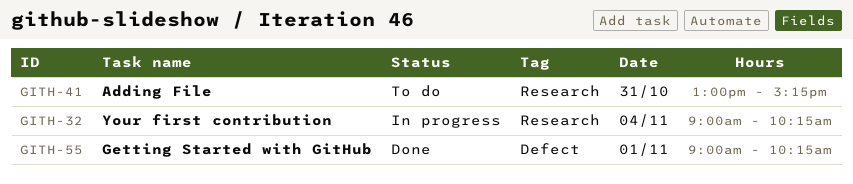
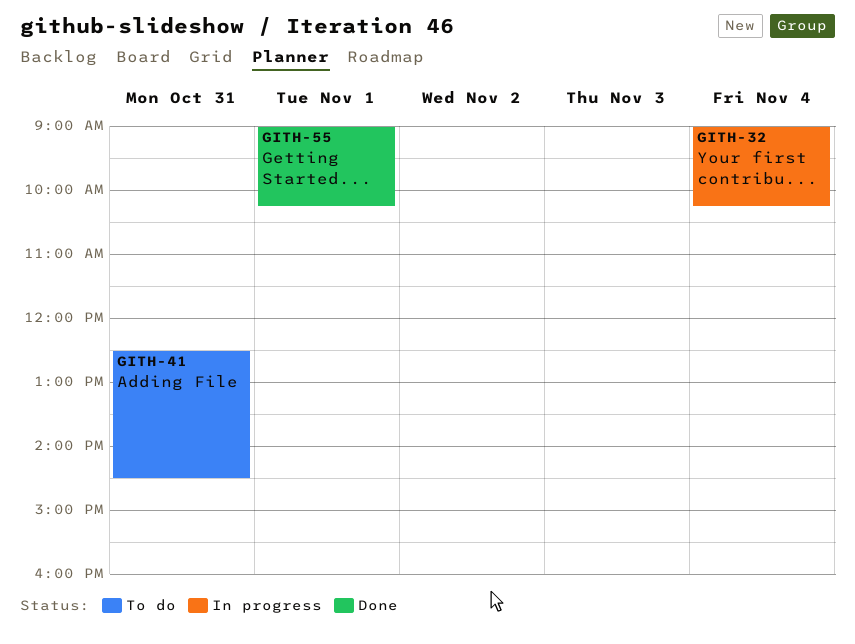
GITH-41, begins: 13:00 -> 12:30
GITH-41, ends: 15:15 -> 14:30

